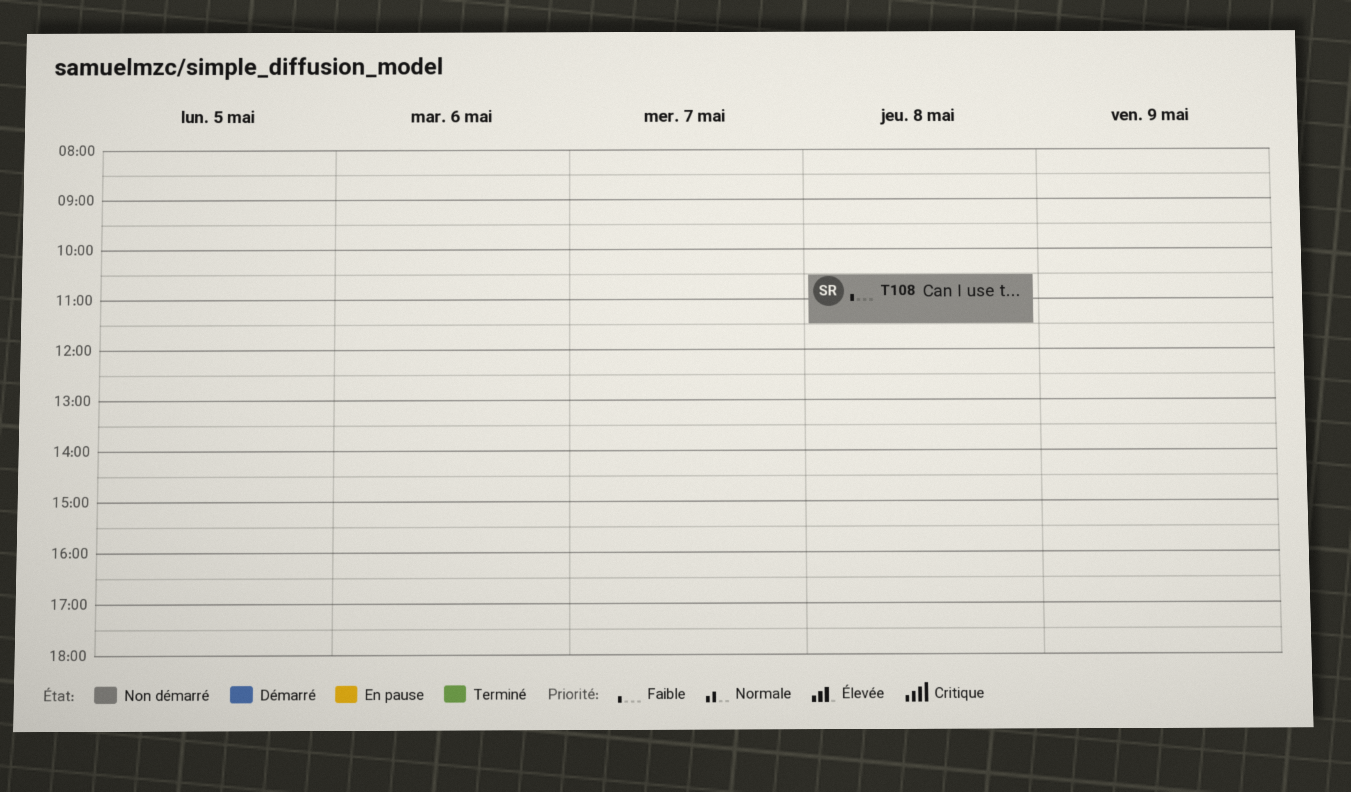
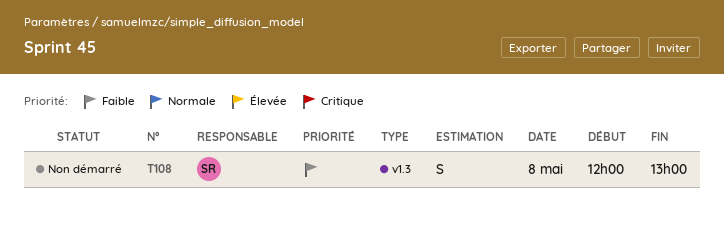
T108, begins: 10:30 -> 12:00
T108, ends: 11:30 -> 13:00

